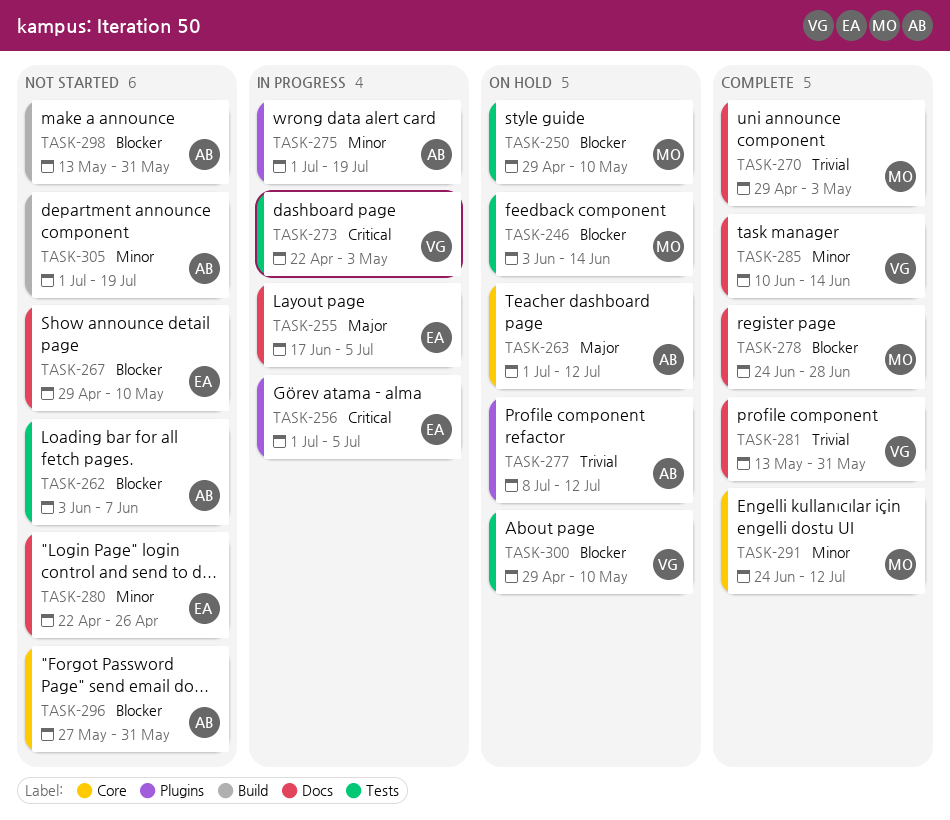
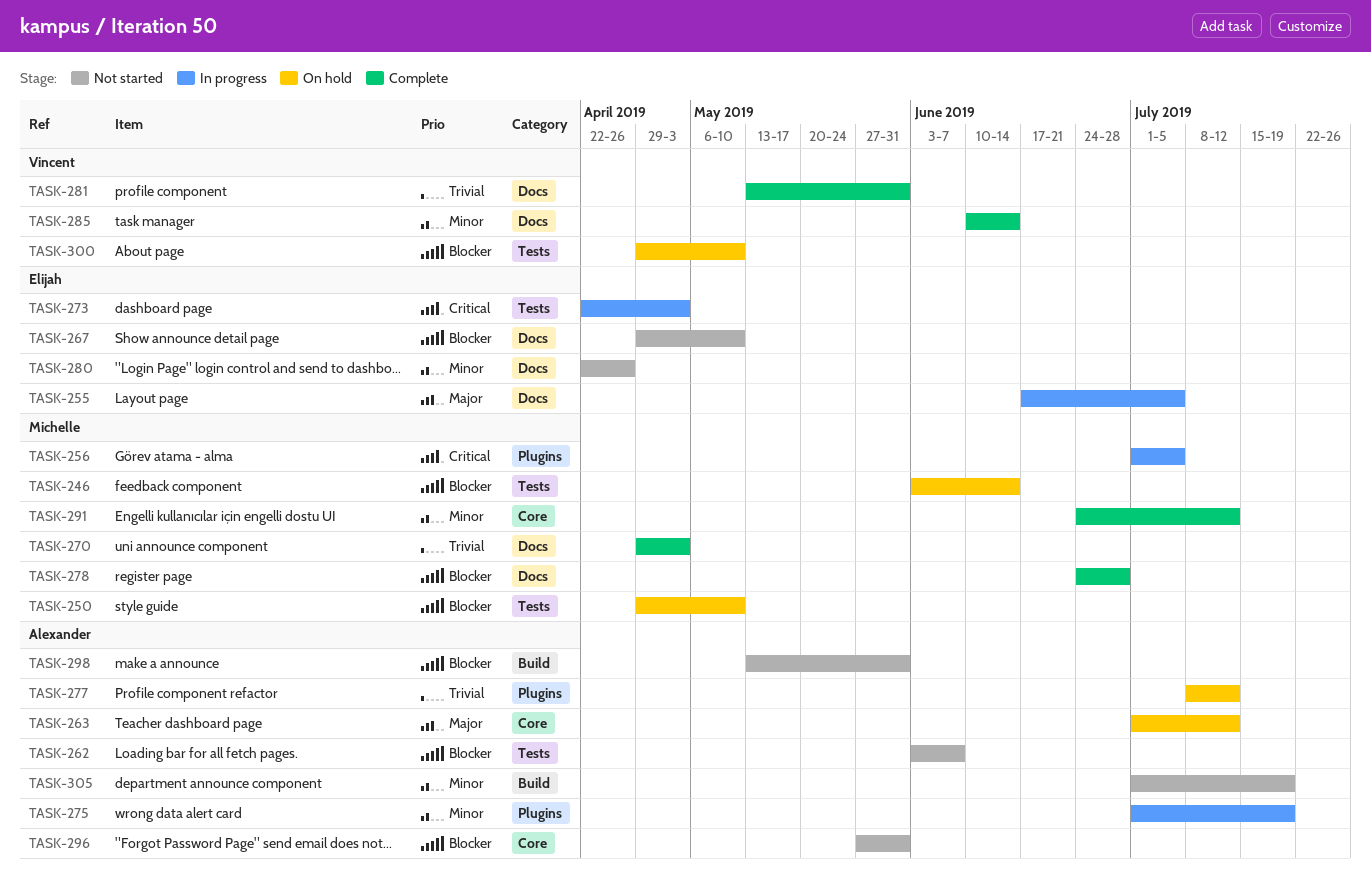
TASK-256, owner: Elijah -> Michelle
TASK-273, owner: Vincent -> Elijah

